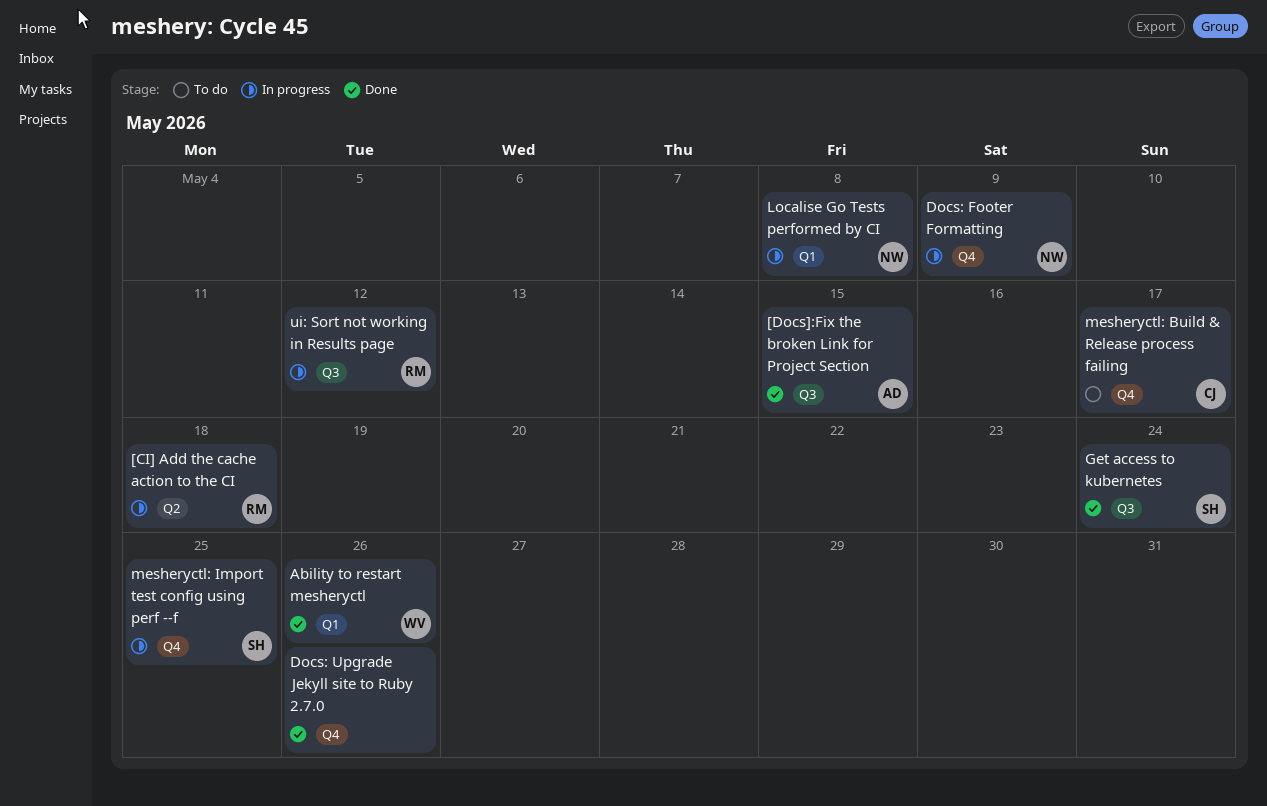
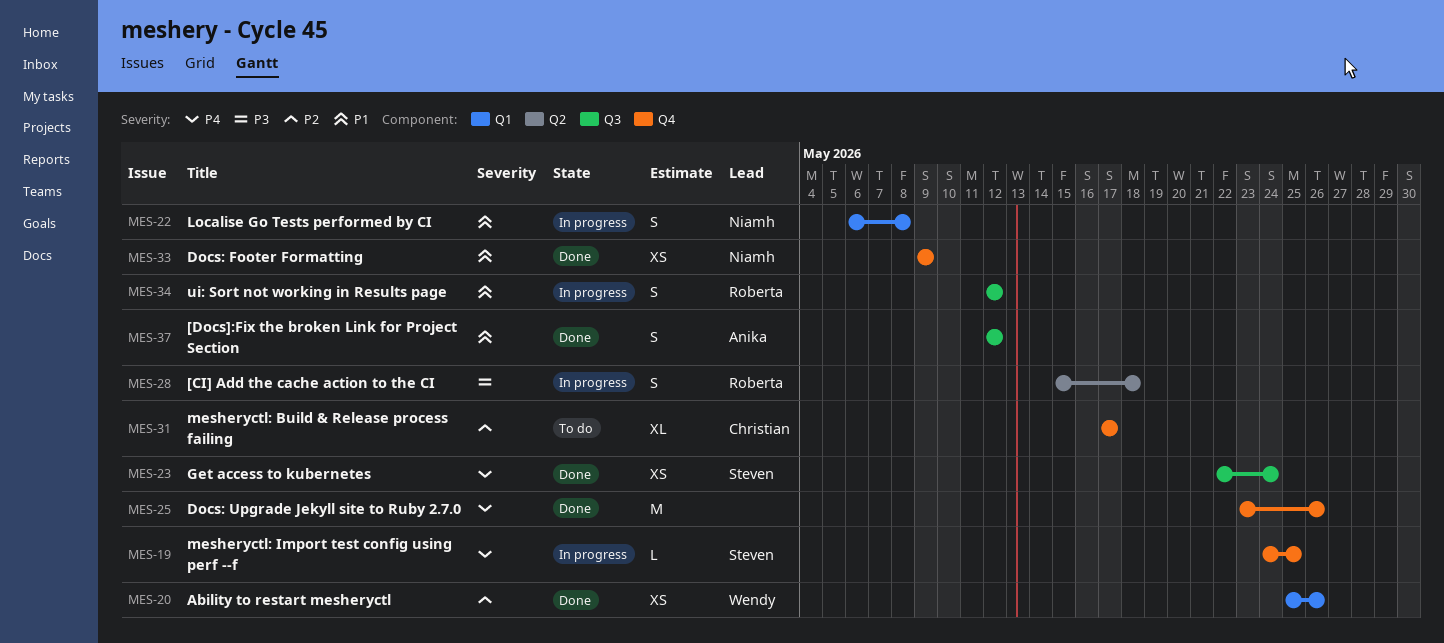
[Docs]:Fix the broken Link for Project Section, due: May 15 -> May 12
Docs: Footer Formatting, status: In progress -> Done

